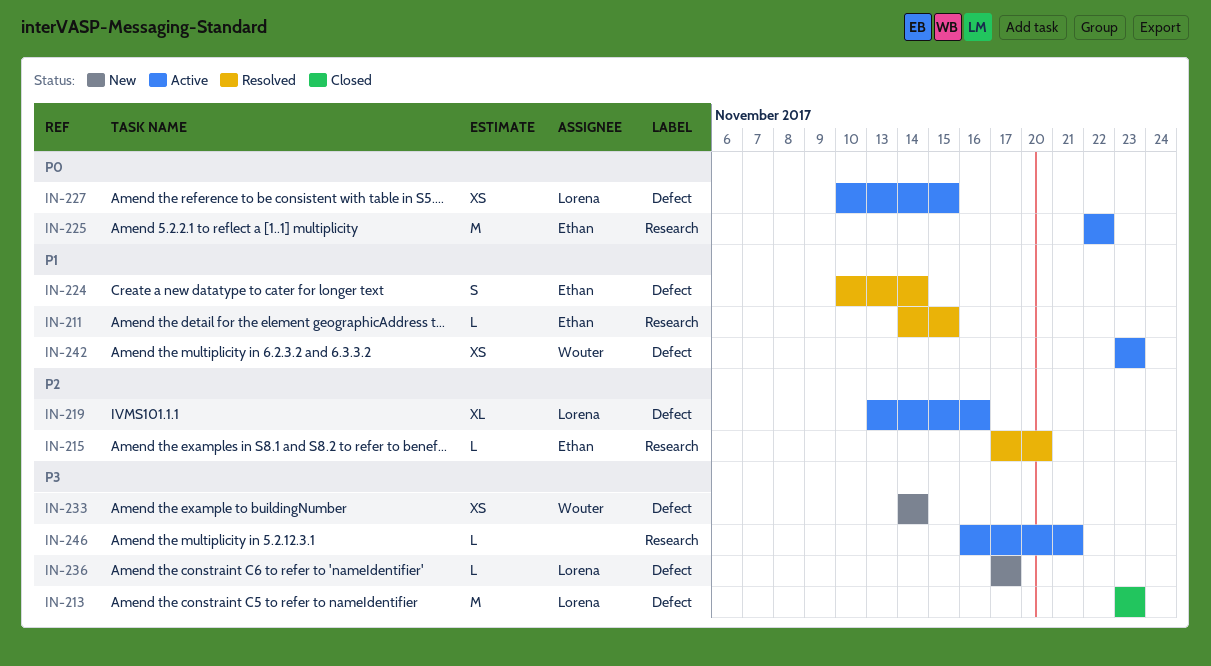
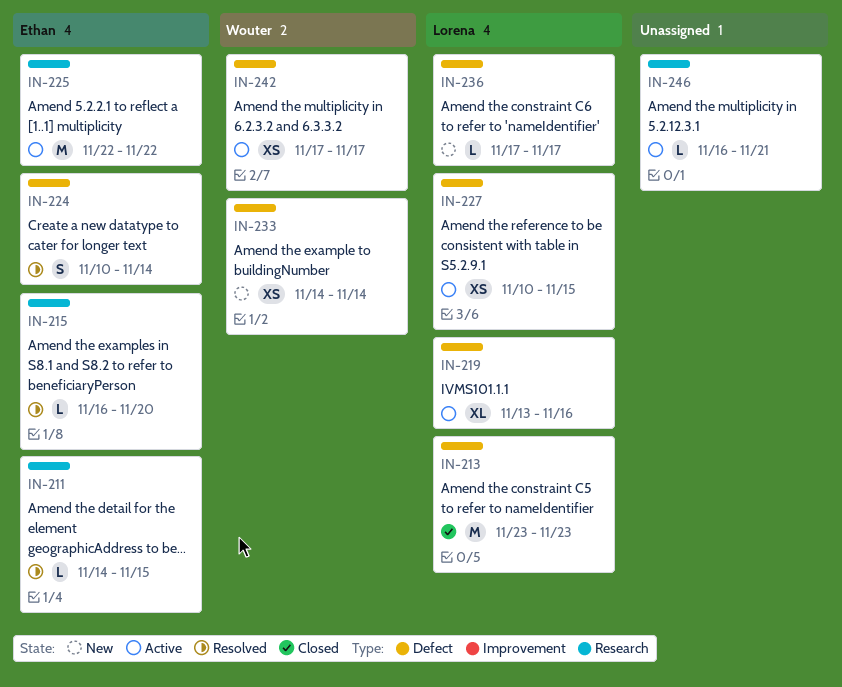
IN-215, start: Nov 17 -> Nov 16
IN-242, start: Nov 23 -> Nov 17
IN-242, due: Nov 23 -> Nov 17

